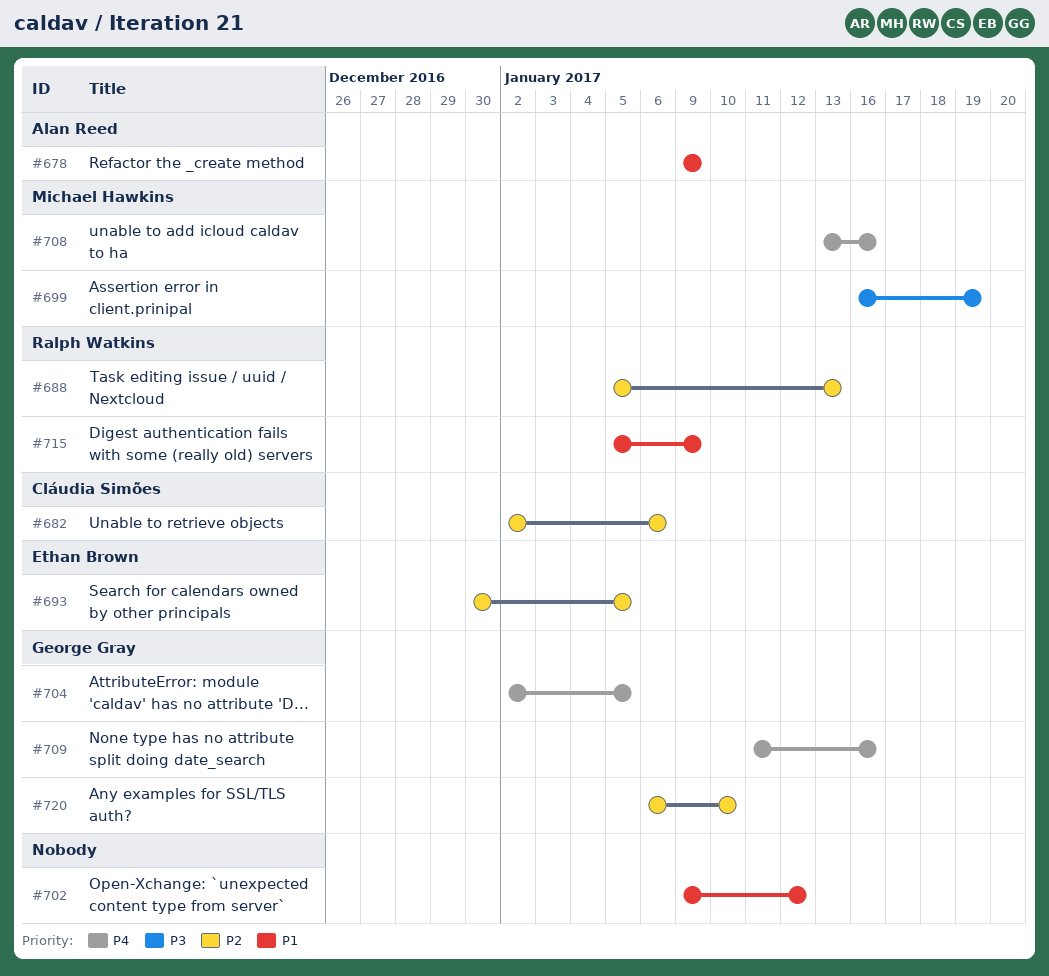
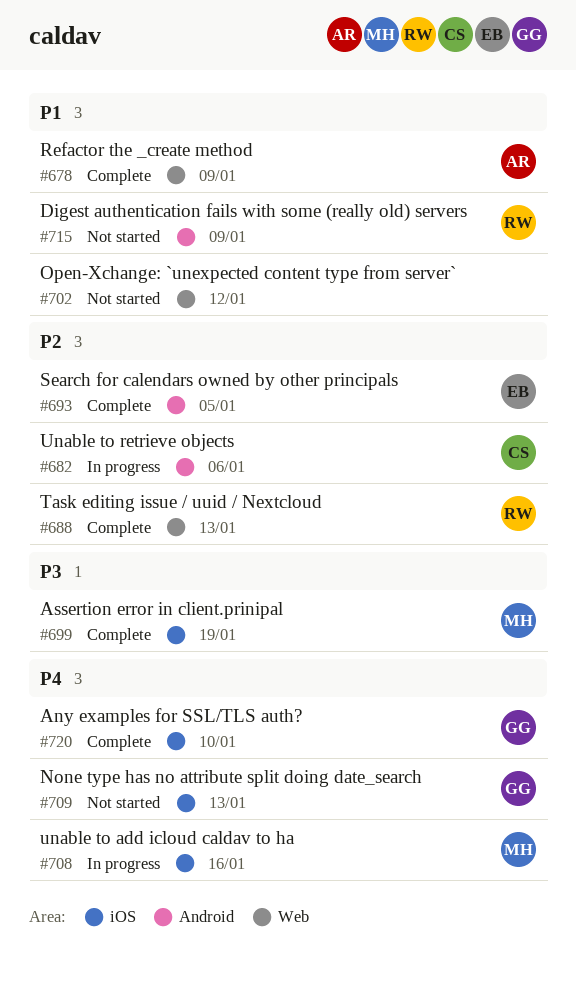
#704: present -> none
#709, due: Jan 16 -> Jan 13
#720, priority: P2 -> P4

